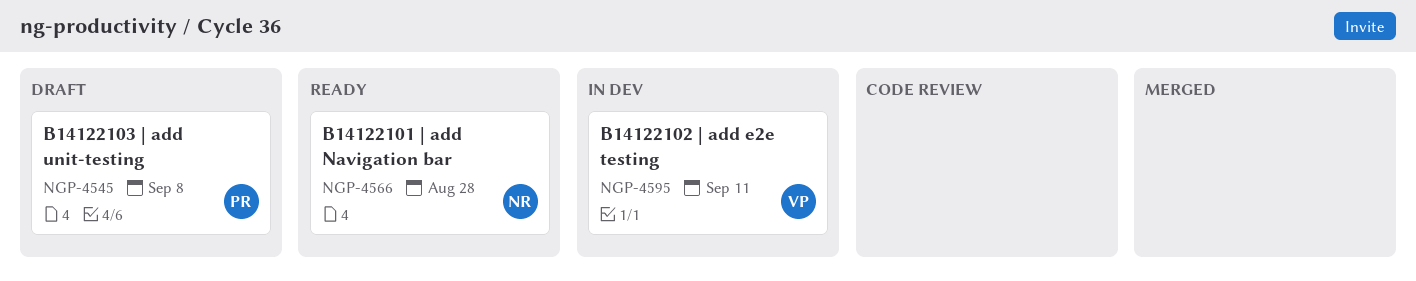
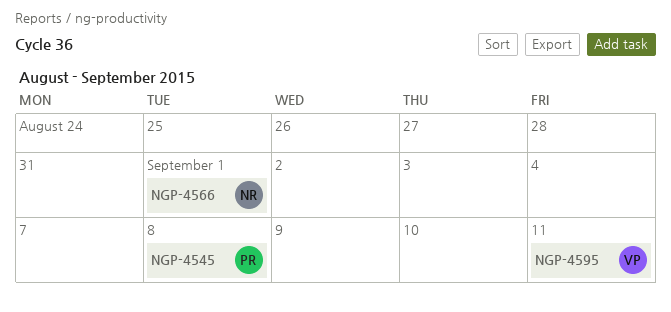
NGP-4566, due: Aug 28 -> Sep 1

